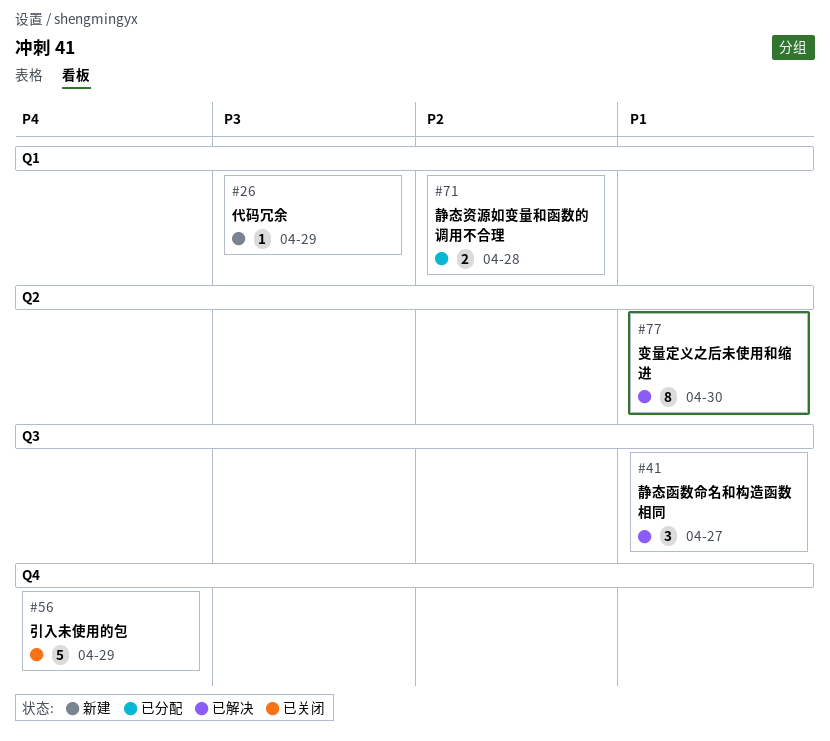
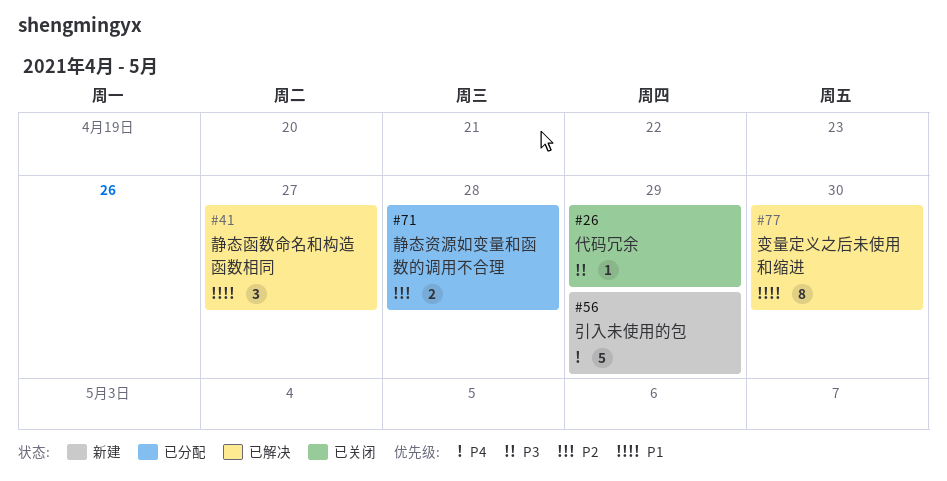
#26, status: 新建 -> 已关闭
#56, status: 已关闭 -> 新建

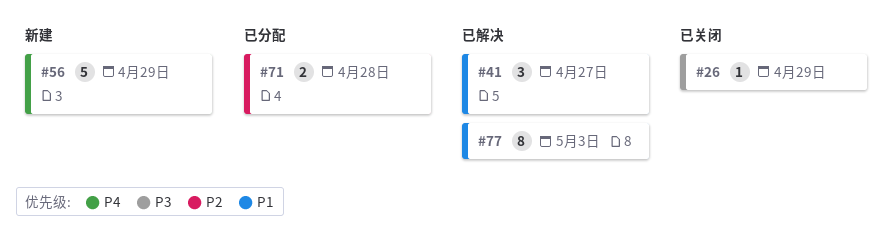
#77, due: Apr 30 -> May 3

